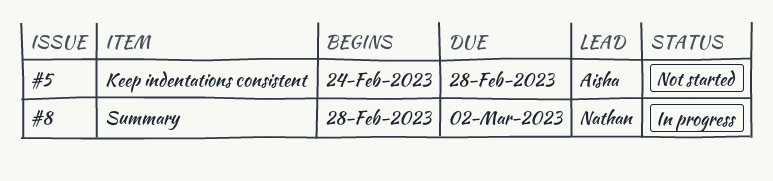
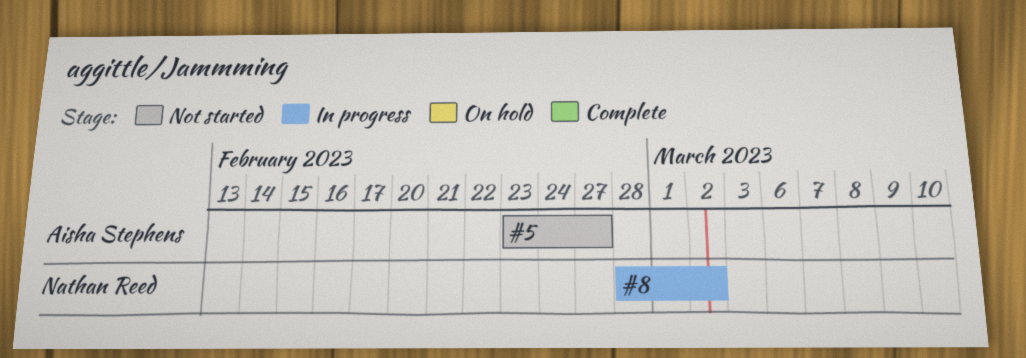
#5, start: Feb 24 -> Feb 23
#5, due: Feb 28 -> Feb 27

